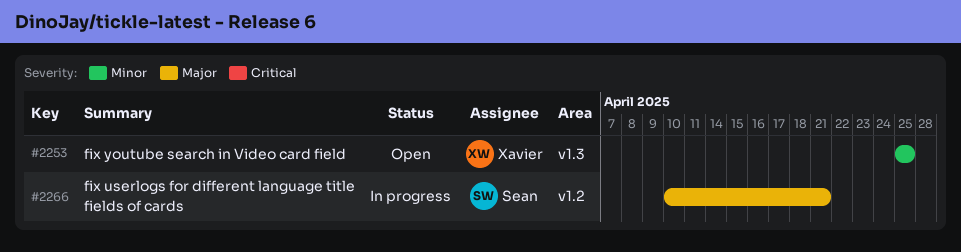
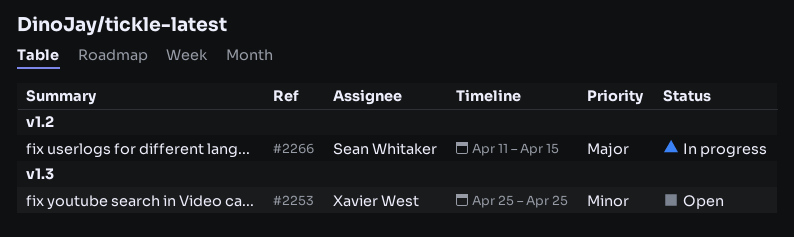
#2266, start: Apr 10 -> Apr 11
#2266, due: Apr 21 -> Apr 15

